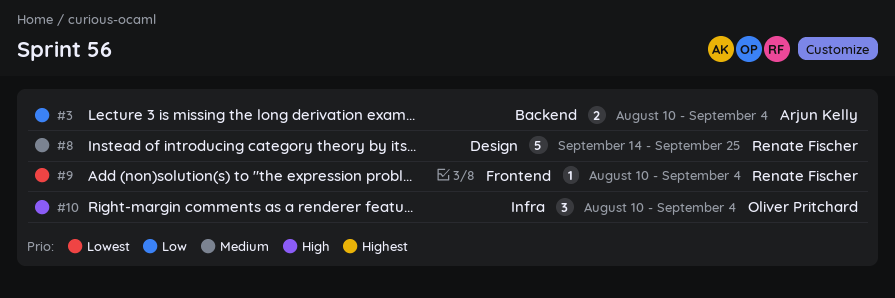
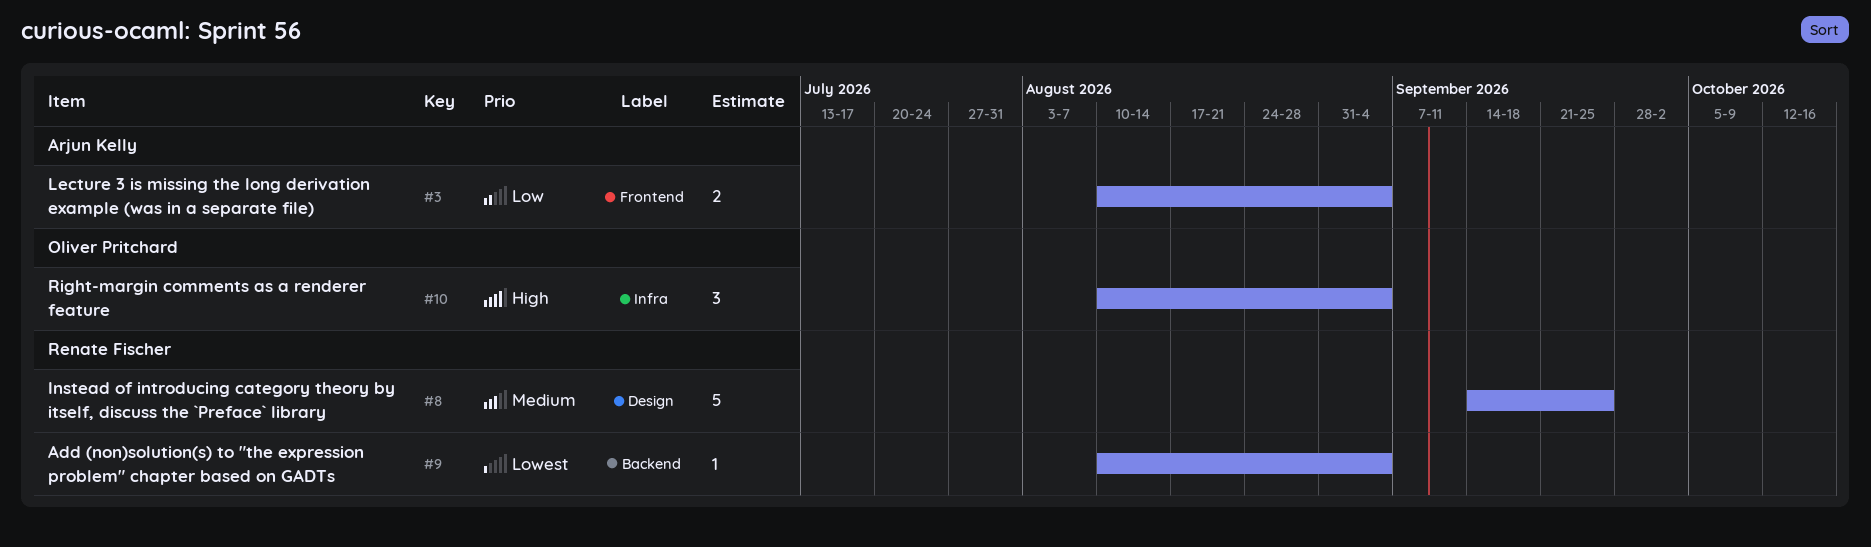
#3, label: Backend -> Frontend
#9, label: Frontend -> Backend

